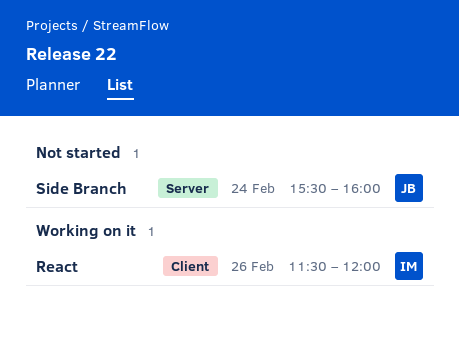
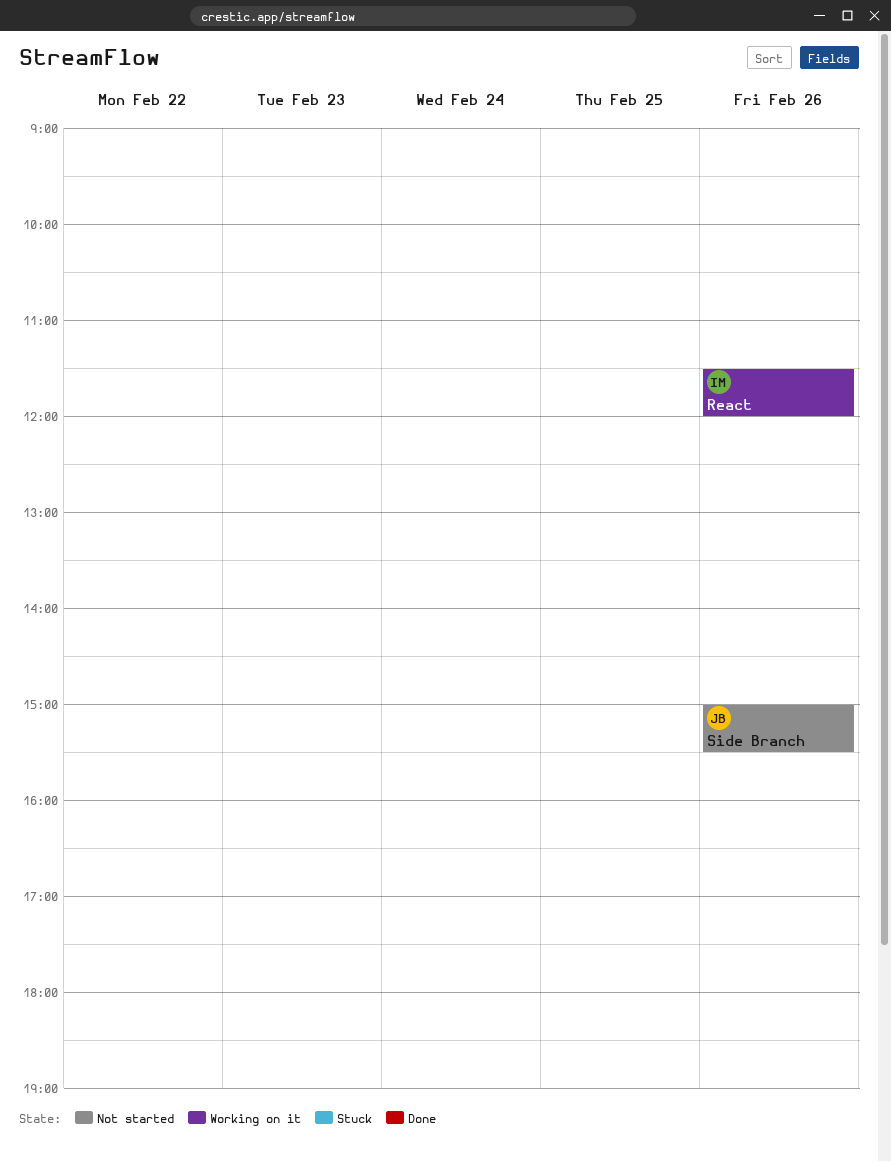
Side Branch, day: Feb 24 -> Feb 26
Side Branch, begins: 15:30 -> 15:00
Side Branch, ends: 16:00 -> 15:30

